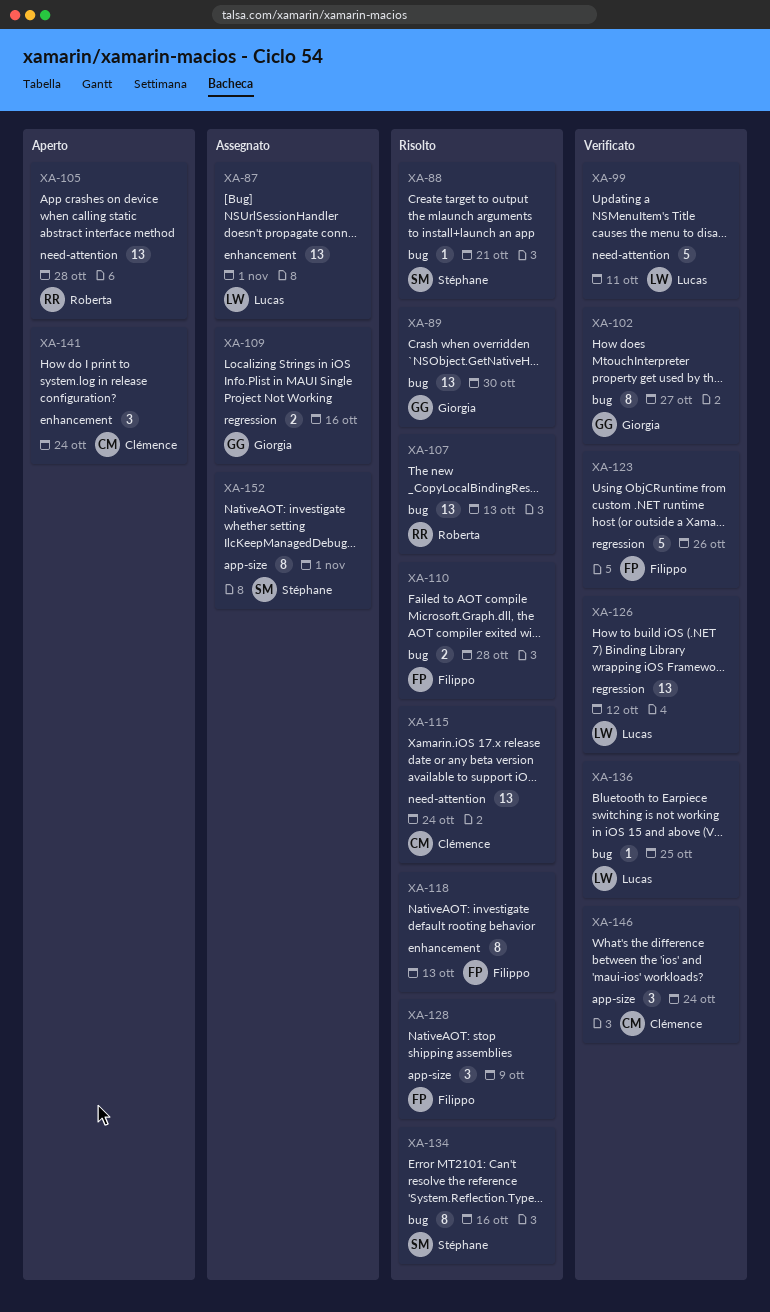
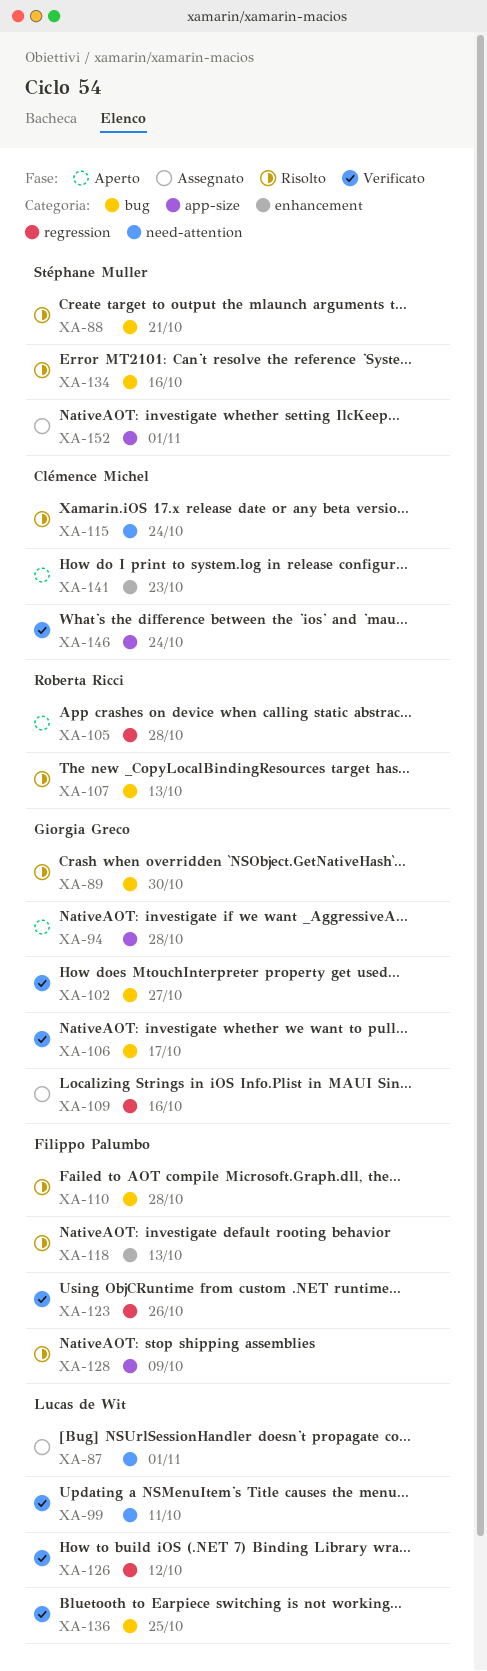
XA-87, label: enhancement -> need-attention
XA-94: none -> present
XA-105, label: need-attention -> regression
XA-106: none -> present
XA-141, due: Oct 24 -> Oct 23

